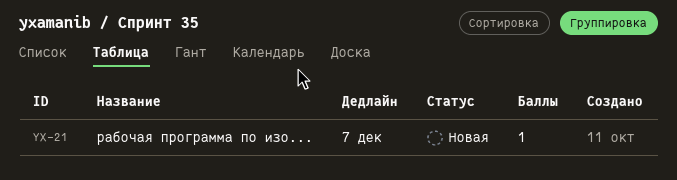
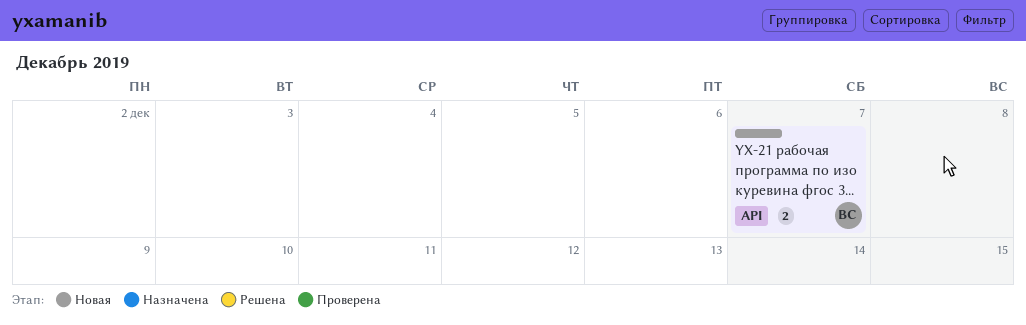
YX-21, estimate: 1 -> 2

